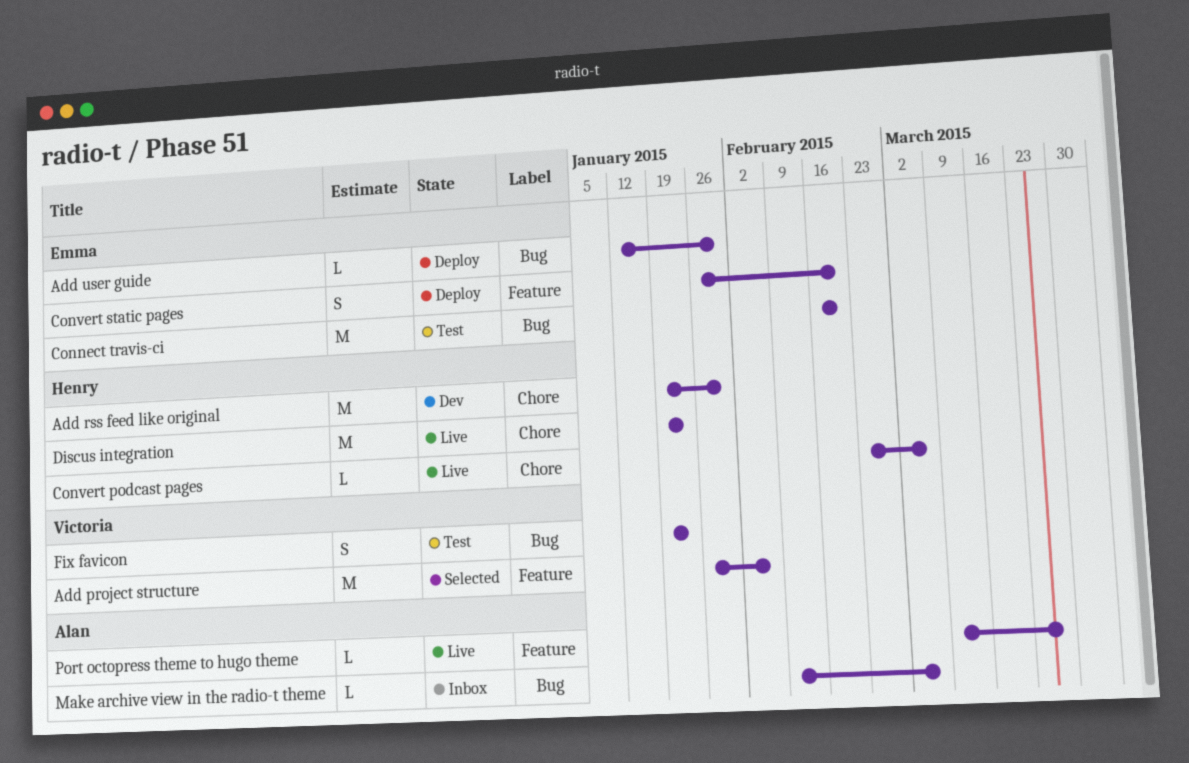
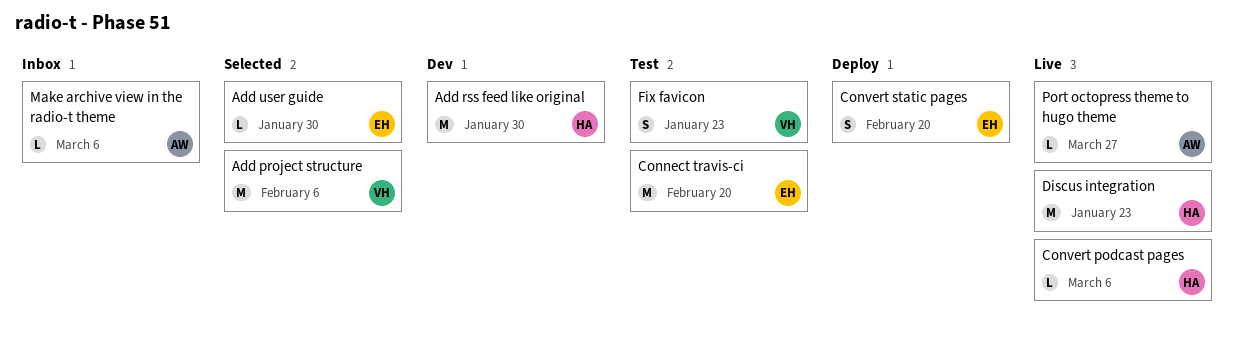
Add user guide, status: Deploy -> Selected

